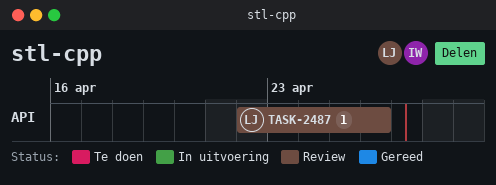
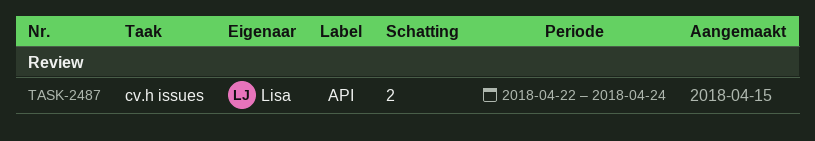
TASK-2487, estimate: 1 -> 2
TASK-2487, due: Apr 26 -> Apr 24

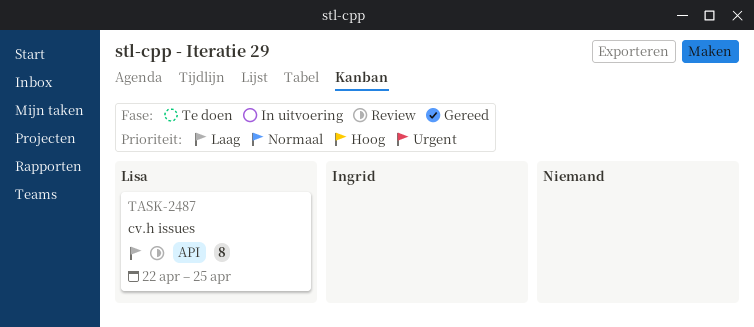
TASK-2487, estimate: 2 -> 8
TASK-2487, due: Apr 24 -> Apr 25

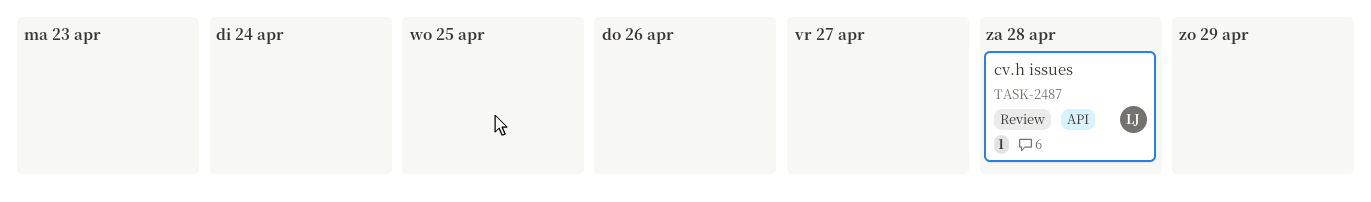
TASK-2487, estimate: 8 -> 1
TASK-2487, due: Apr 25 -> Apr 28

